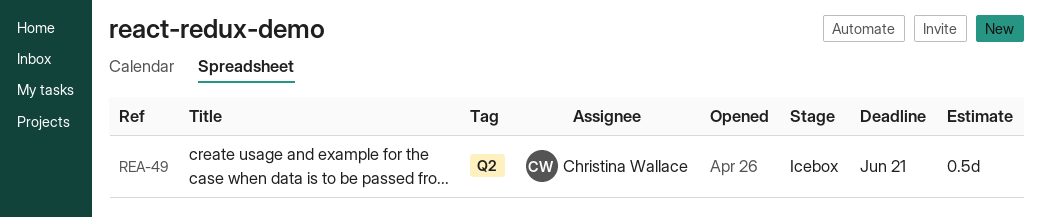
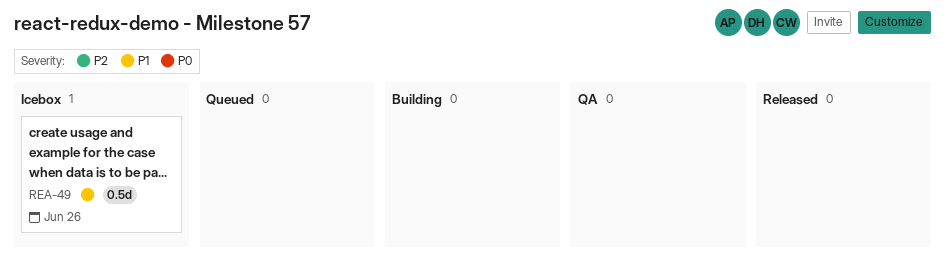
REA-49, due: Jun 21 -> Jun 26

